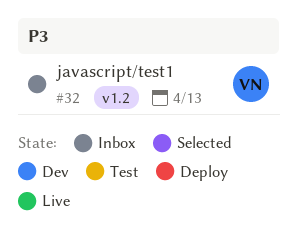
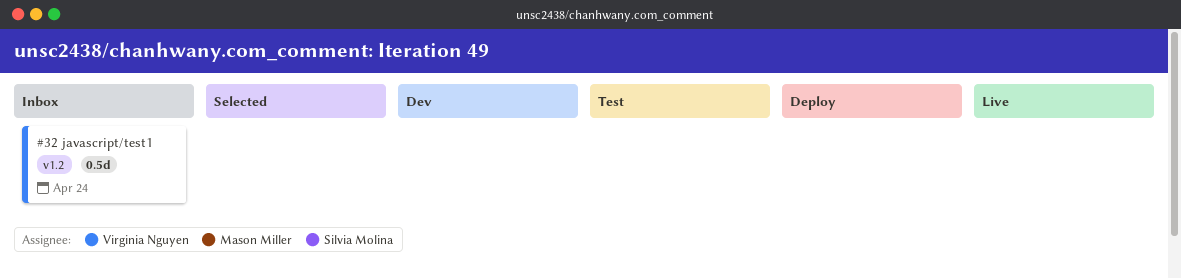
#32, due: Apr 13 -> Apr 24

